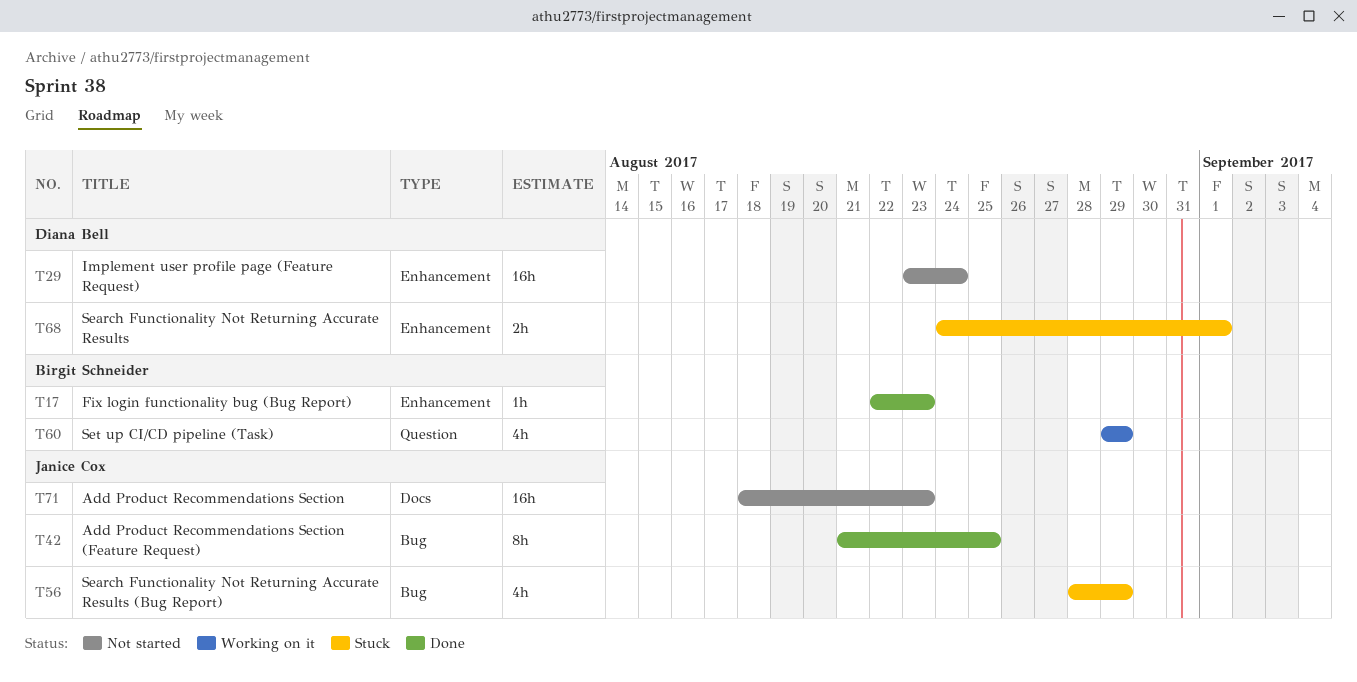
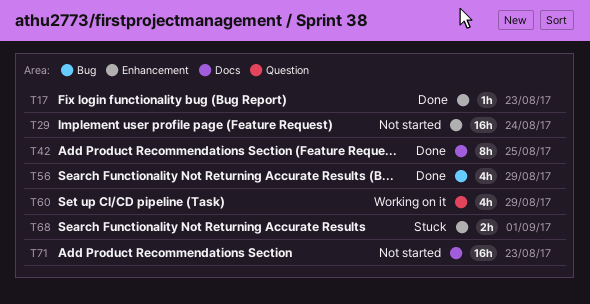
T42, label: Bug -> Docs
T56, status: Stuck -> Done

